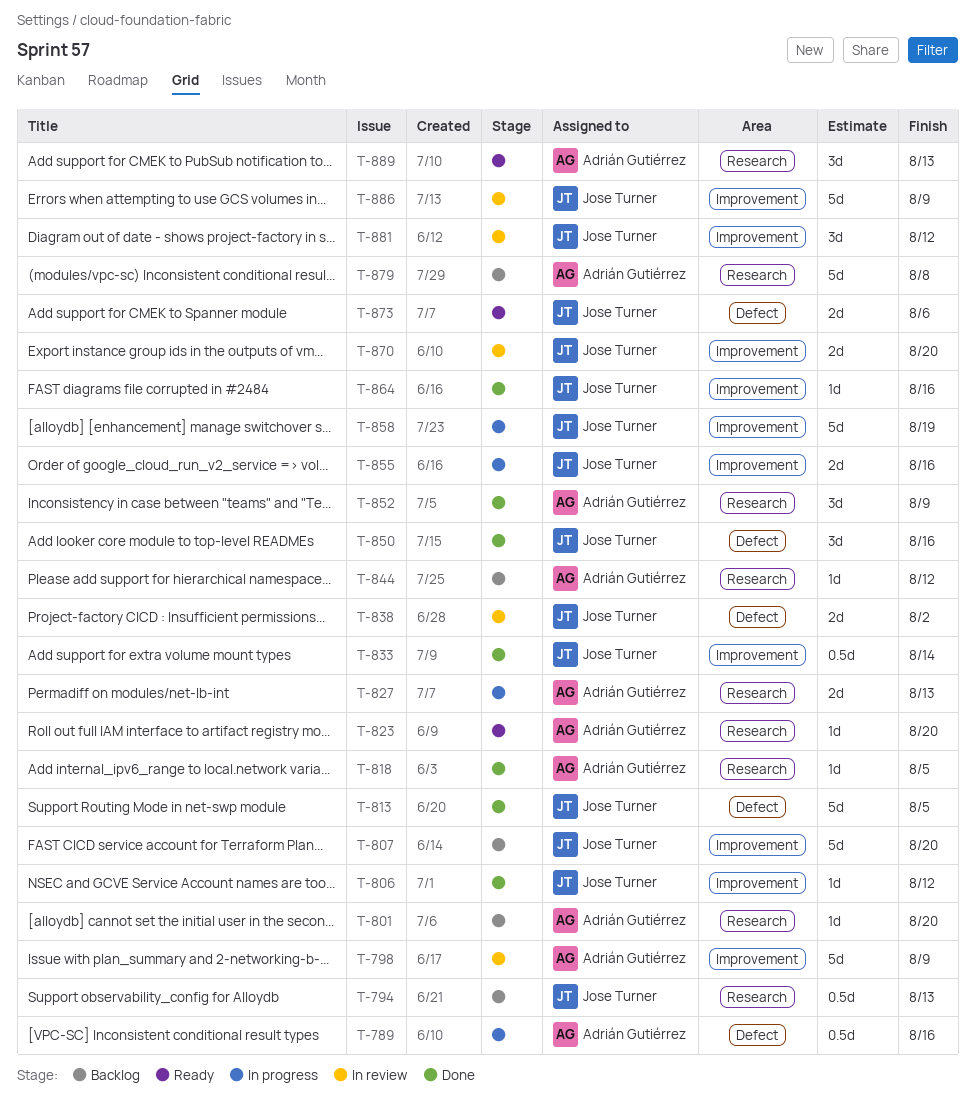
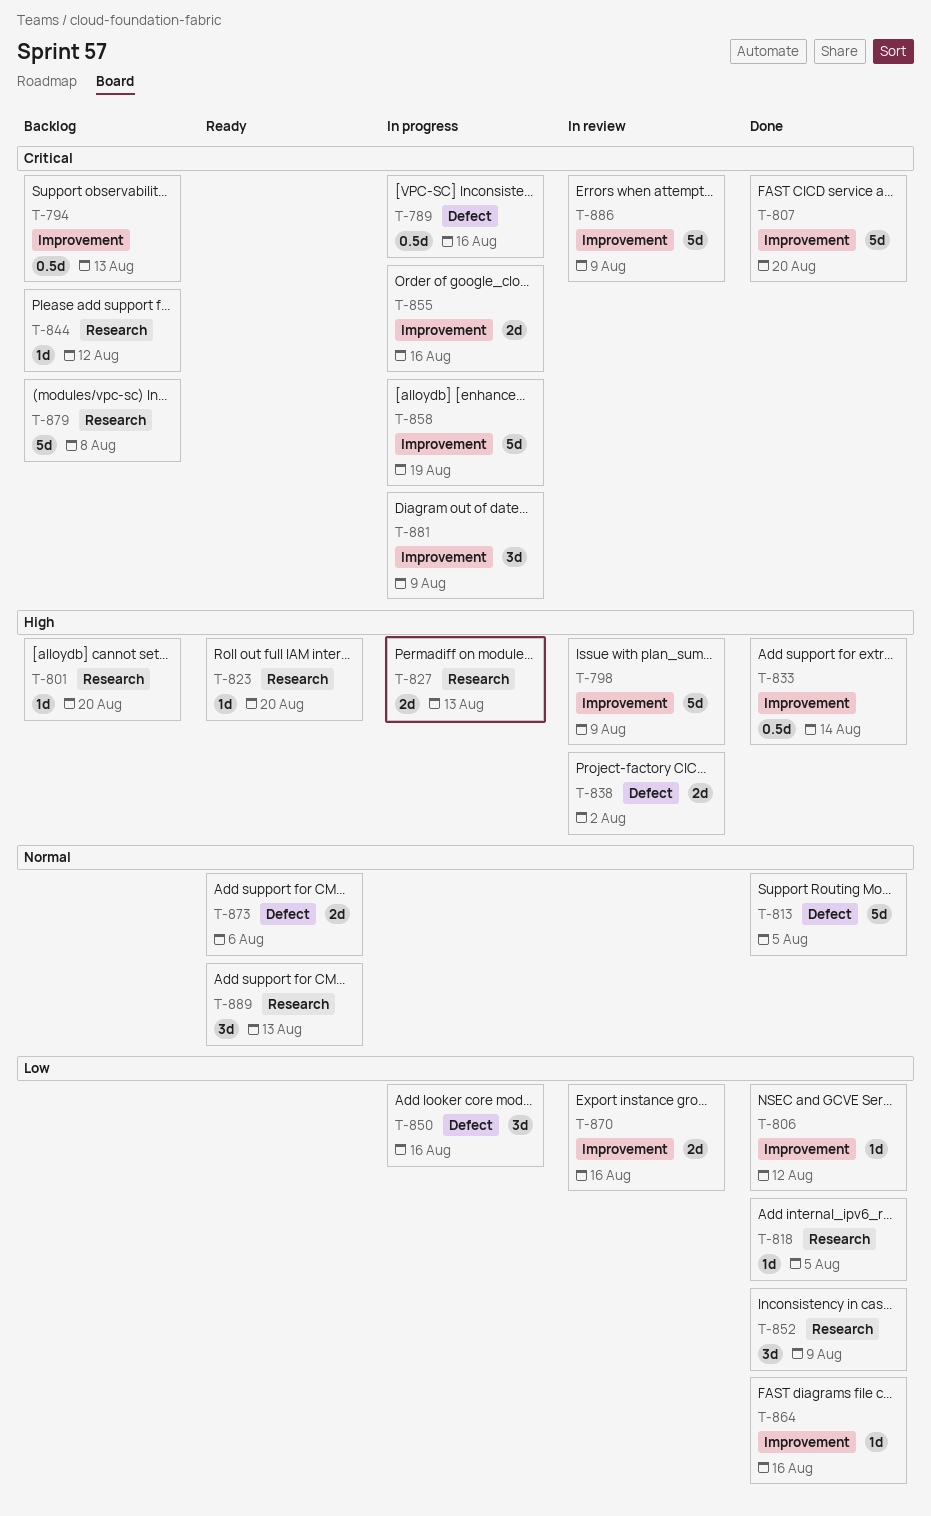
T-794, label: Research -> Improvement
T-807, status: Backlog -> Done
T-850, status: Done -> In progress
T-870, due: Aug 20 -> Aug 16
T-881, status: In review -> In progress
T-881, due: Aug 12 -> Aug 9

